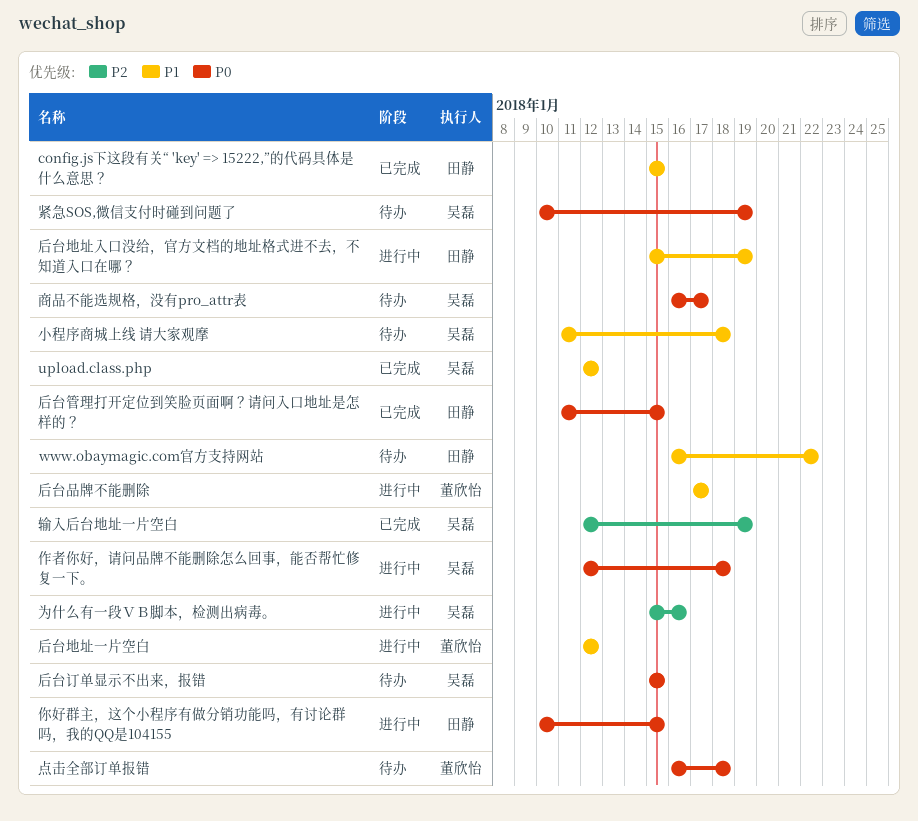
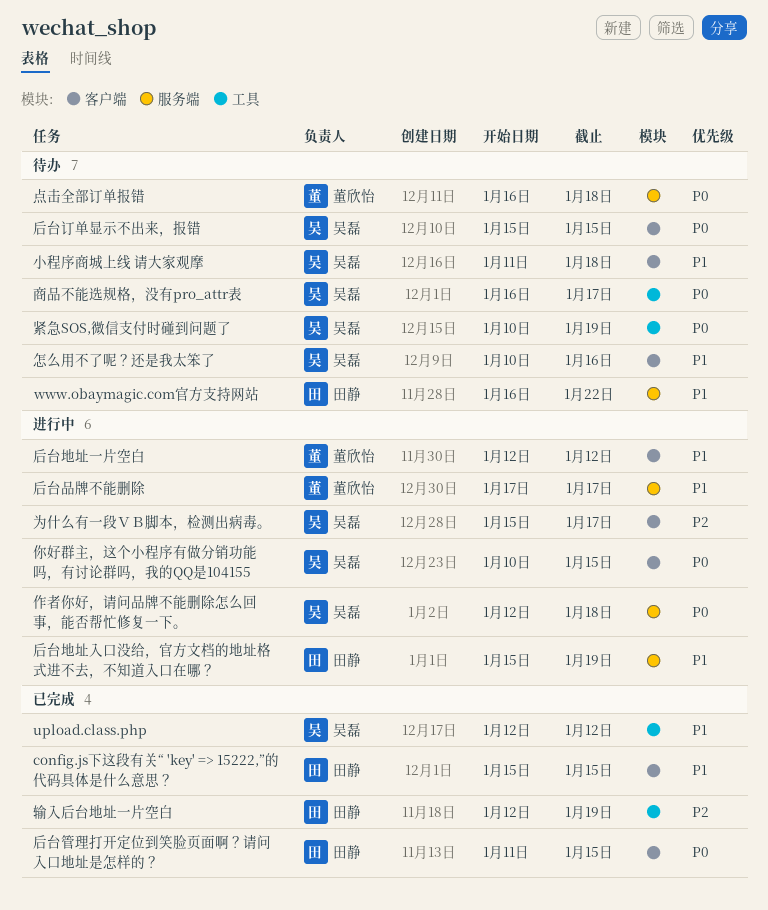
为什么有一段ＶＢ脚本，检测出病毒。, due: Jan 16 -> Jan 17
你好群主，这个小程序有做分销功能吗，有讨论群吗，我的QQ是104155, owner: 田静 -> 吴磊
怎么用不了呢？还是我太笨了: none -> present
输入后台地址一片空白, owner: 吴磊 -> 田静

